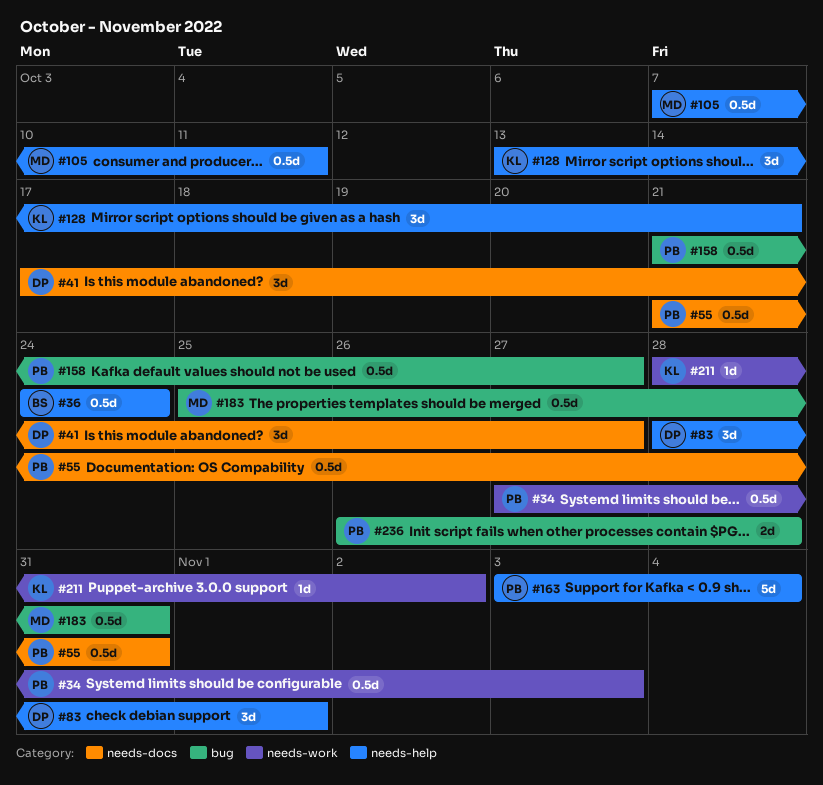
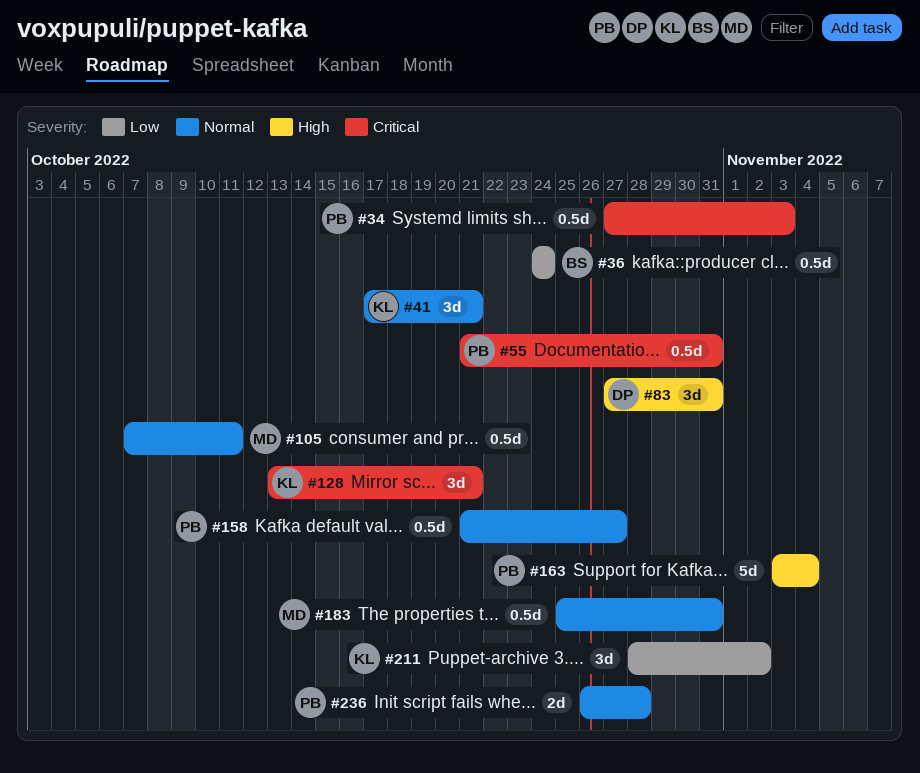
#41, owner: DP -> KL
#41, due: Oct 27 -> Oct 21
#83, start: Oct 28 -> Oct 27
#83, due: Nov 1 -> Oct 31
#211, estimate: 1d -> 3d

